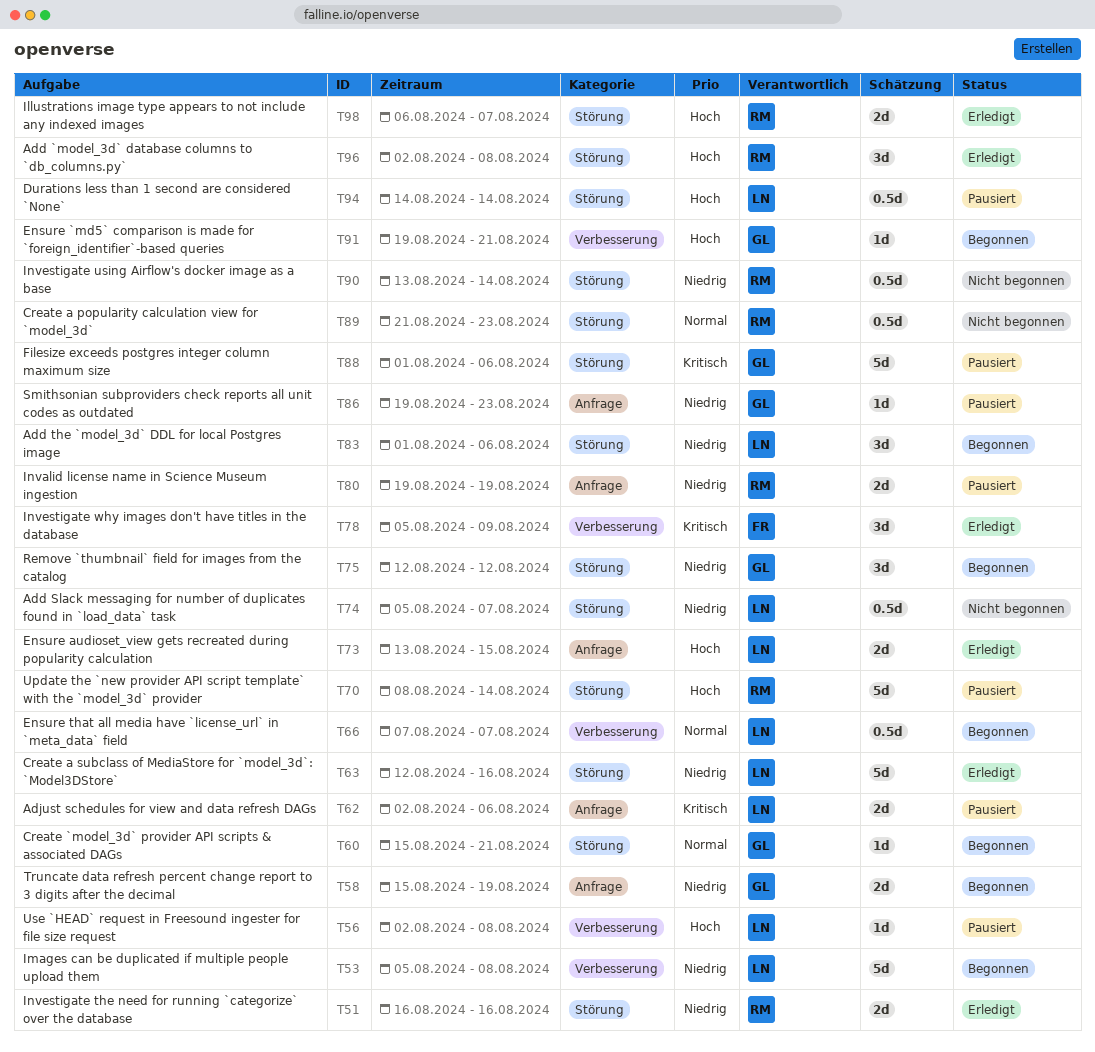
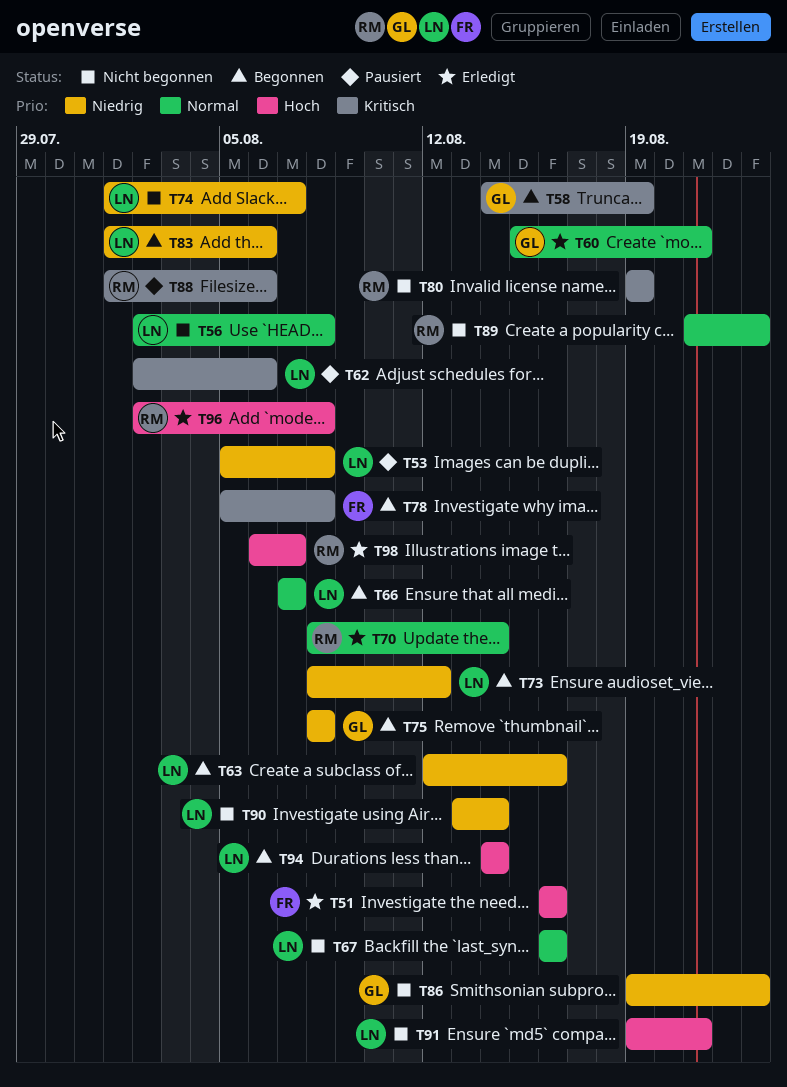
T51, owner: RM -> FR
T51, priority: Niedrig -> Hoch
T53, status: Begonnen -> Pausiert
T56, status: Pausiert -> Nicht begonnen
T56, priority: Hoch -> Normal
T58, priority: Niedrig -> Kritisch
T58, start: Aug 15 -> Aug 14
T60, status: Begonnen -> Erledigt
T63, status: Erledigt -> Begonnen
T67: none -> present
T70, status: Pausiert -> Erledigt
T70, priority: Hoch -> Normal
T73, status: Erledigt -> Begonnen
T73, priority: Hoch -> Niedrig
T73, start: Aug 13 -> Aug 8
T73, due: Aug 15 -> Aug 12
T74, start: Aug 5 -> Aug 1
T75, start: Aug 12 -> Aug 8
T75, due: Aug 12 -> Aug 8
T78, status: Erledigt -> Begonnen
T78, due: Aug 9 -> Aug 8
T80, status: Pausiert -> Nicht begonnen
T80, priority: Niedrig -> Kritisch
T86, status: Pausiert -> Nicht begonnen
T88, owner: GL -> RM
T90, owner: RM -> LN
T91, status: Begonnen -> Nicht begonnen
T91, owner: GL -> LN
T94, status: Pausiert -> Begonnen

